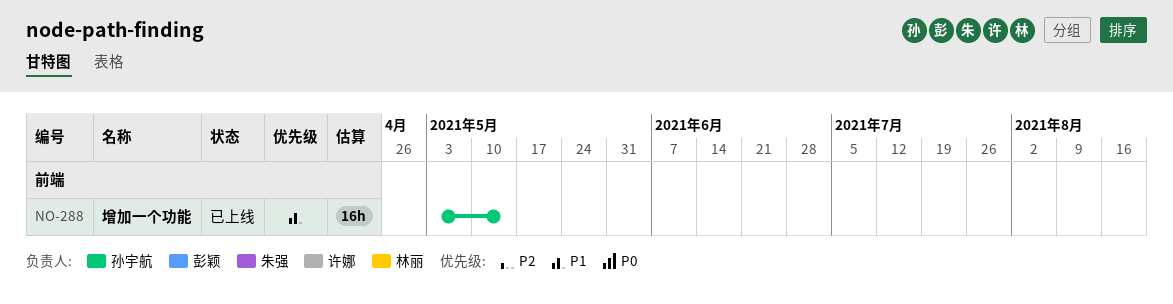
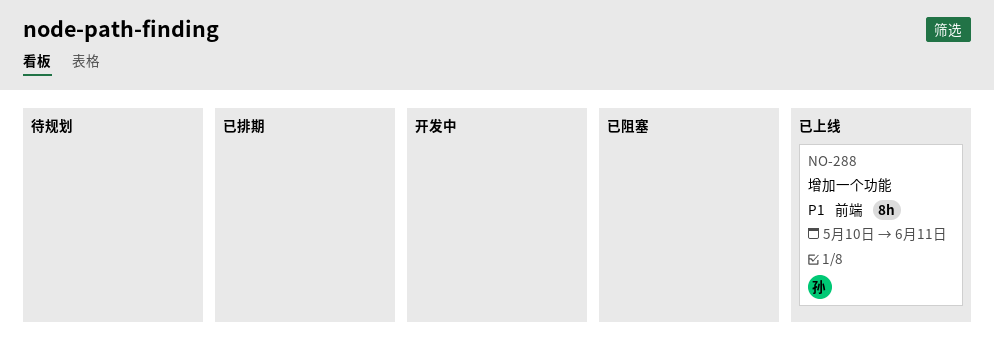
NO-288, estimate: 16h -> 8h
NO-288, start: May 3 -> May 10
NO-288, due: May 14 -> Jun 11

